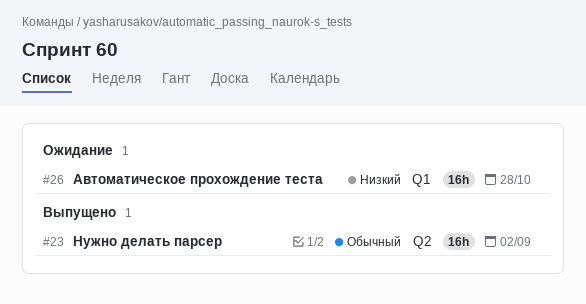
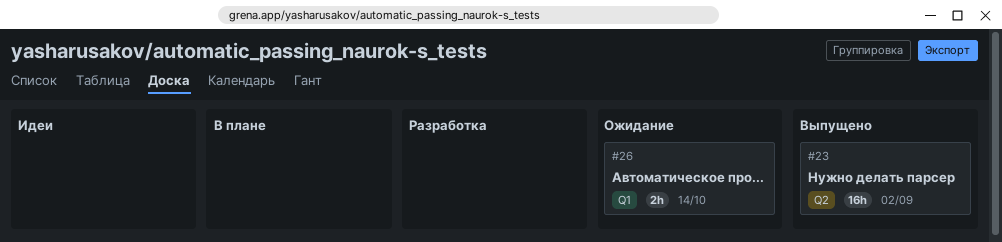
#26, estimate: 16h -> 2h
#26, due: Oct 28 -> Oct 14

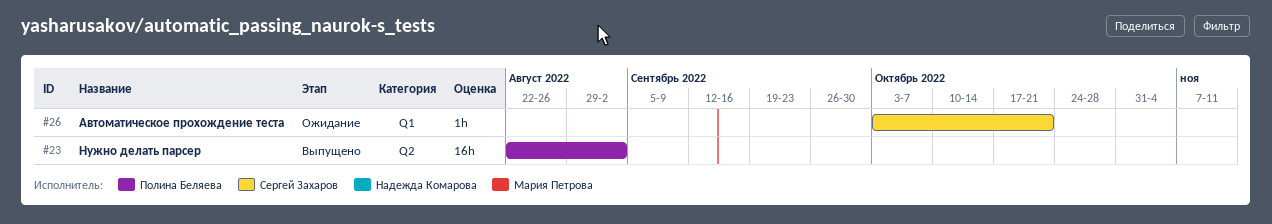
#26, estimate: 2h -> 1h
#26, due: Oct 14 -> Oct 21

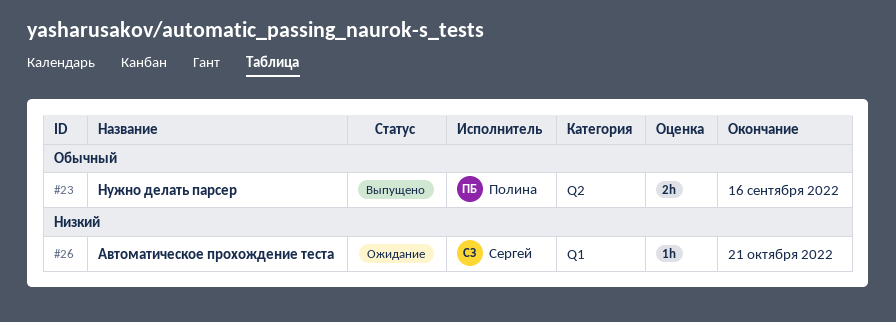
#23, estimate: 16h -> 2h
#23, due: Sep 2 -> Sep 16

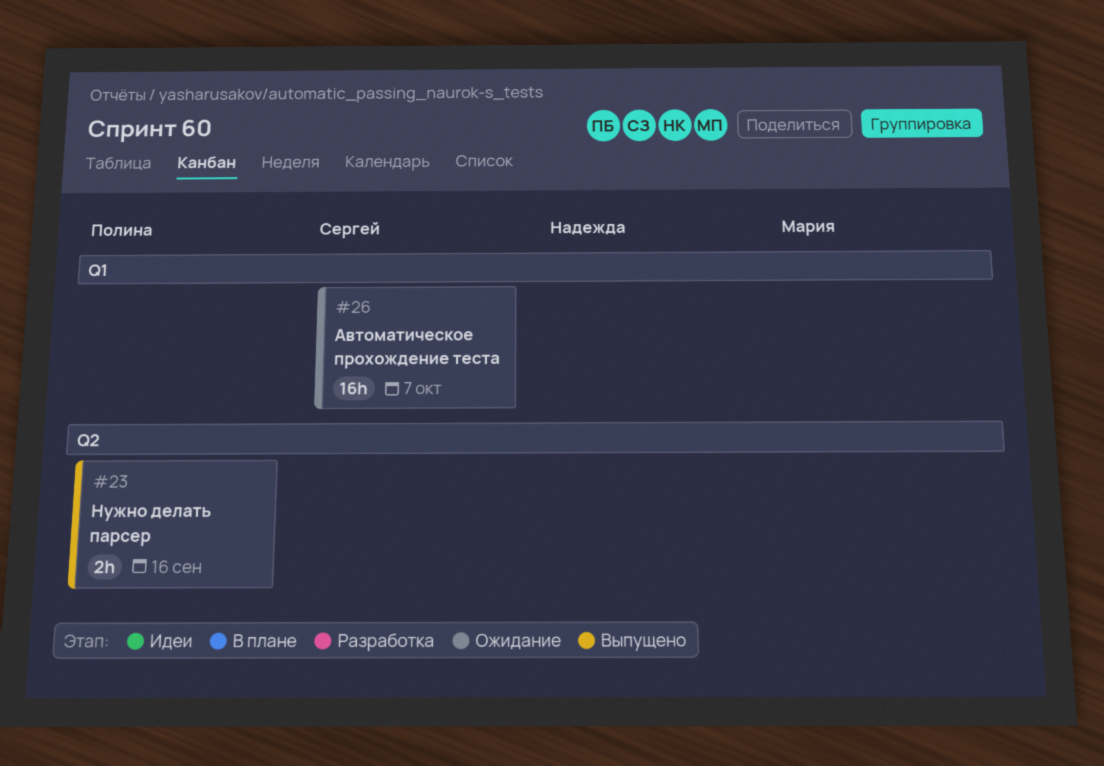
#26, estimate: 1h -> 16h
#26, due: Oct 21 -> Oct 7

